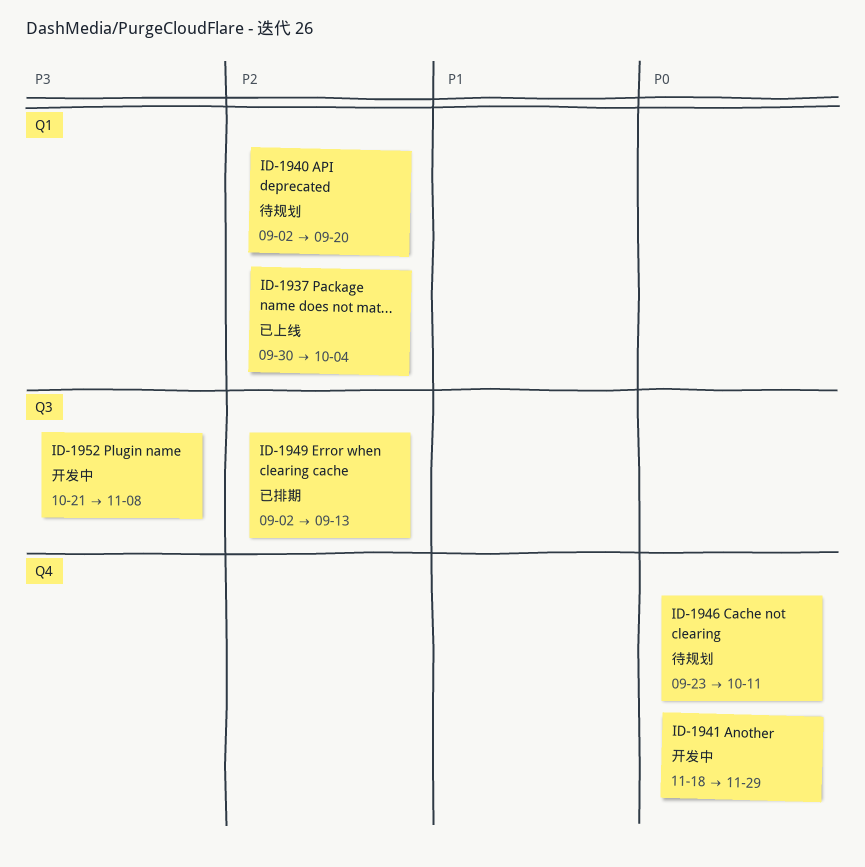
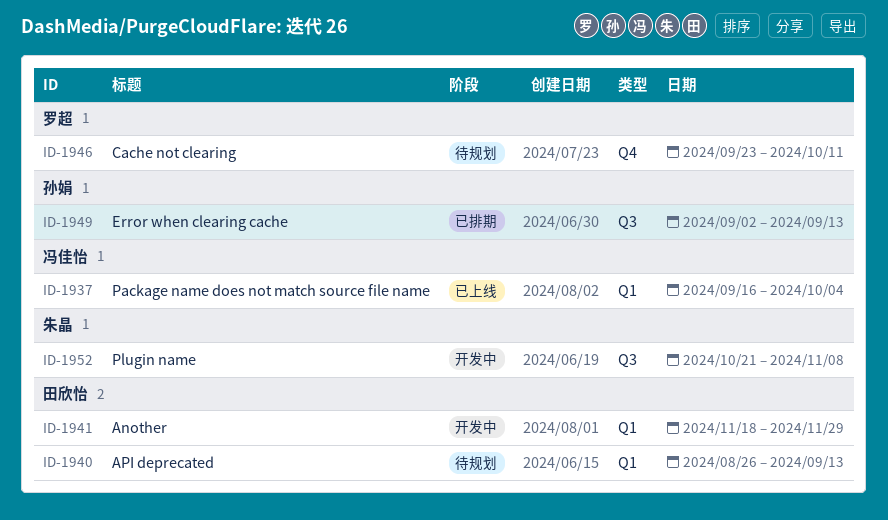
ID-1937, start: Sep 30 -> Sep 16
ID-1940, start: Sep 2 -> Aug 26
ID-1940, due: Sep 20 -> Sep 13
ID-1941, label: Q4 -> Q1

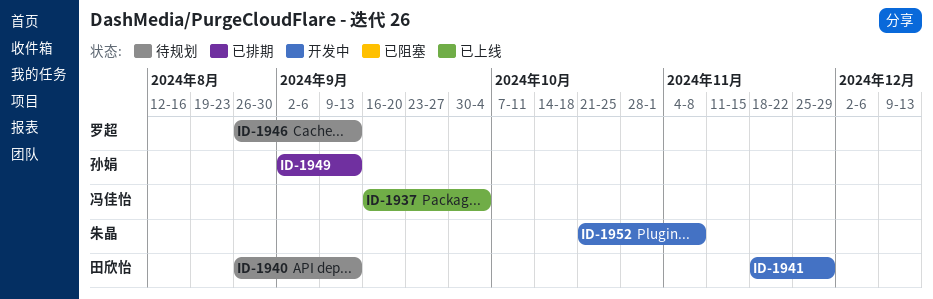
ID-1946, start: Sep 23 -> Aug 26
ID-1946, due: Oct 11 -> Sep 13

